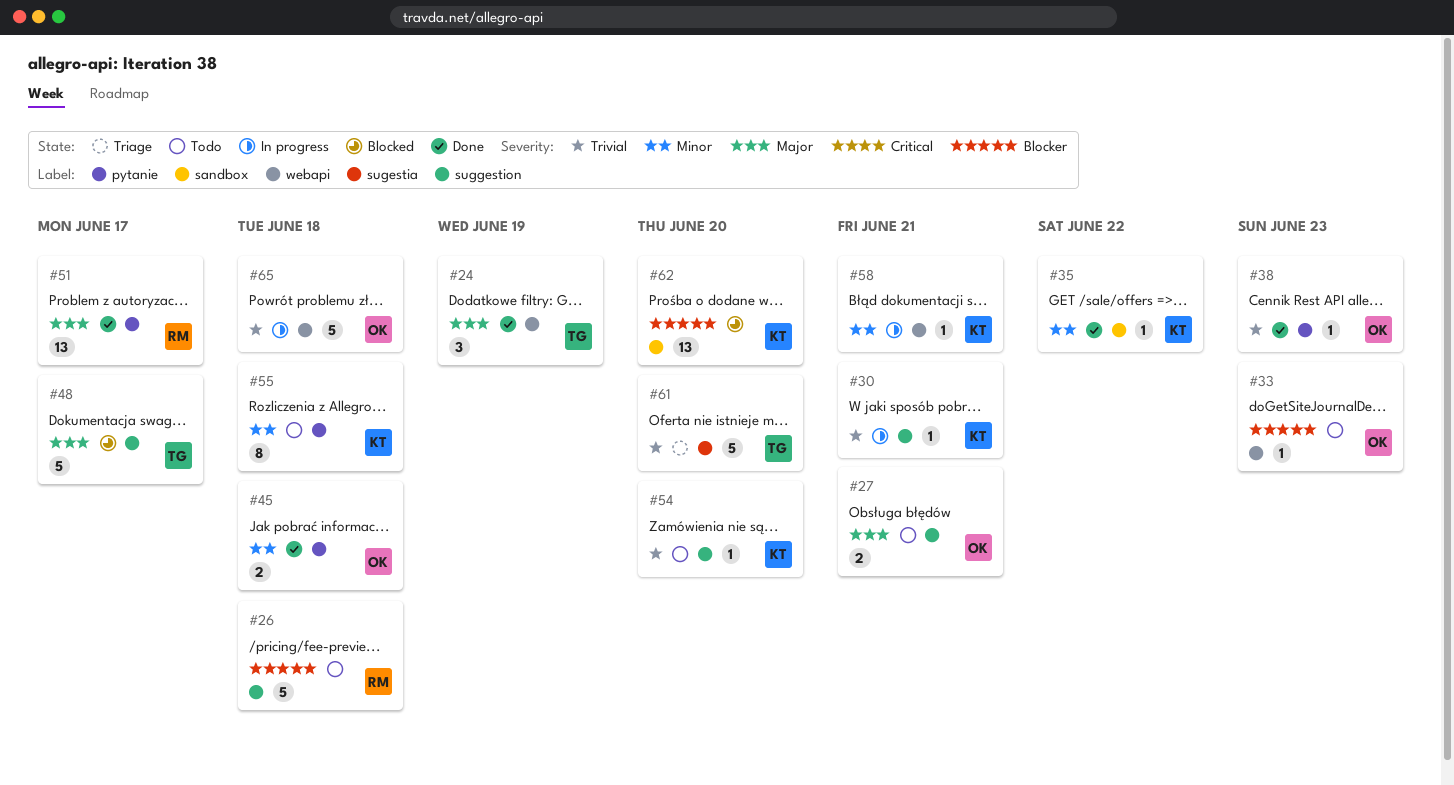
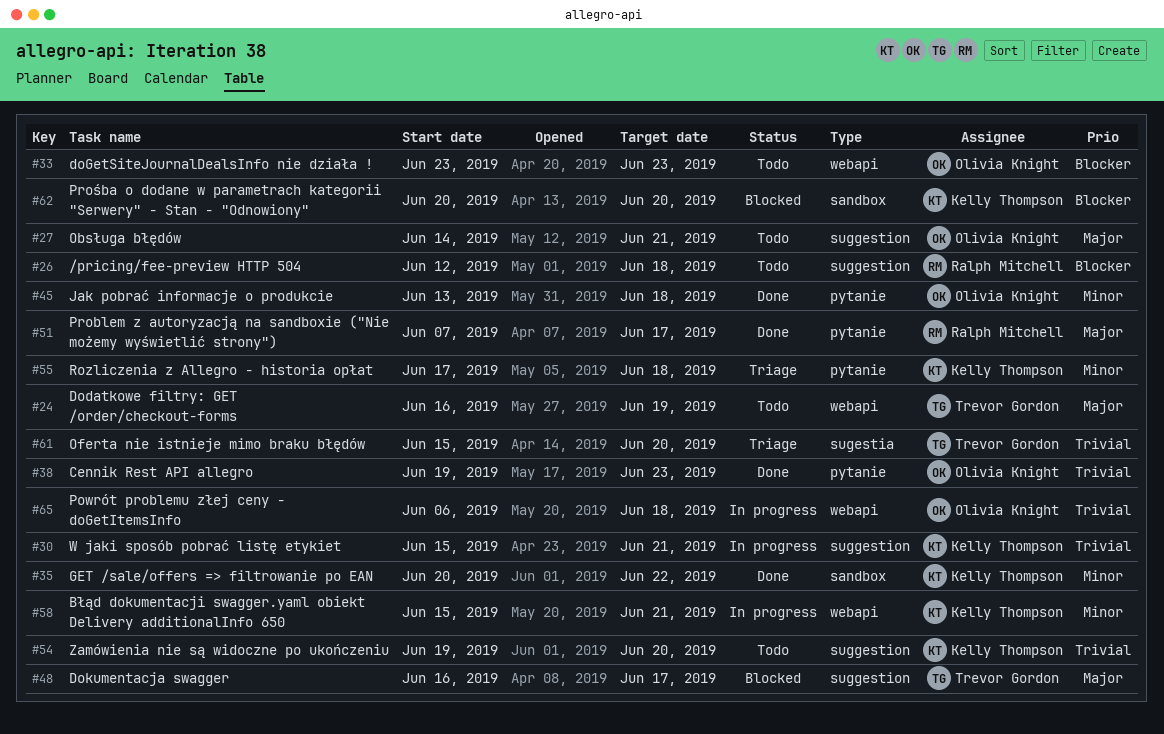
#24, status: Done -> Todo
#55, status: Todo -> Triage

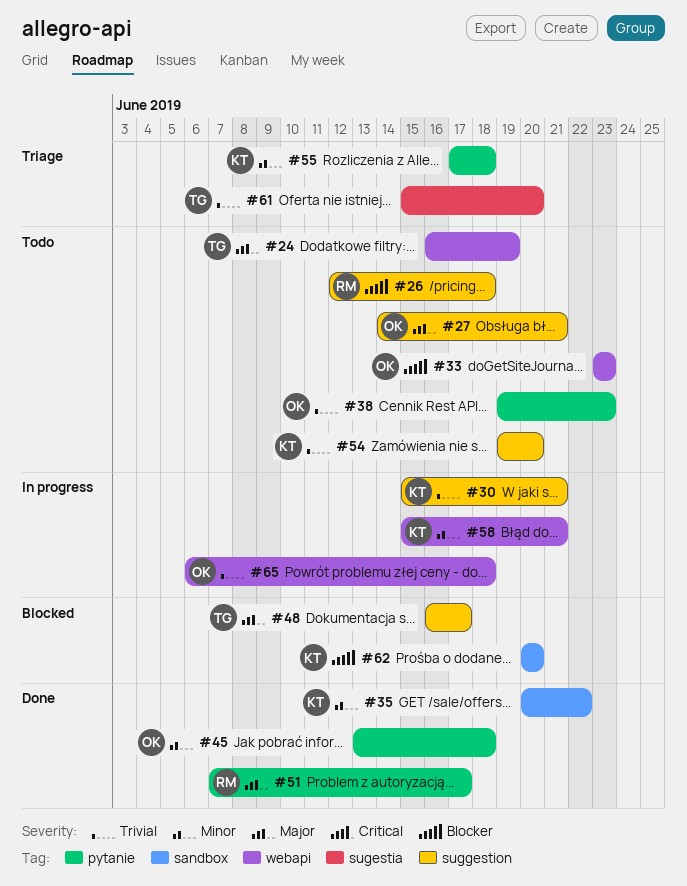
#38, status: Done -> Todo

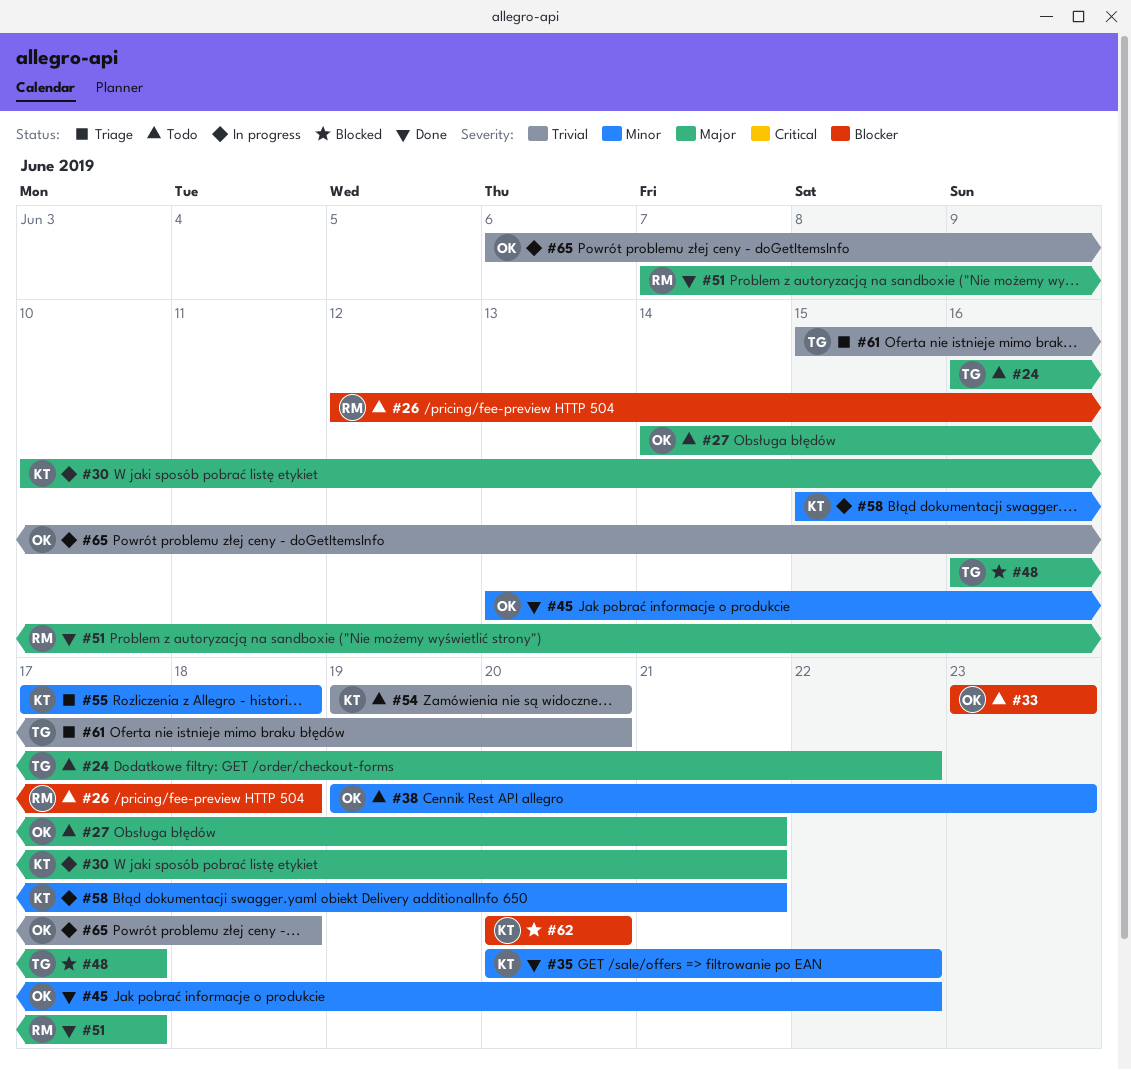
#24, due: Jun 19 -> Jun 22
#30, priority: Trivial -> Major
#30, start: Jun 15 -> Jun 10
#38, priority: Trivial -> Minor
#45, due: Jun 18 -> Jun 22

